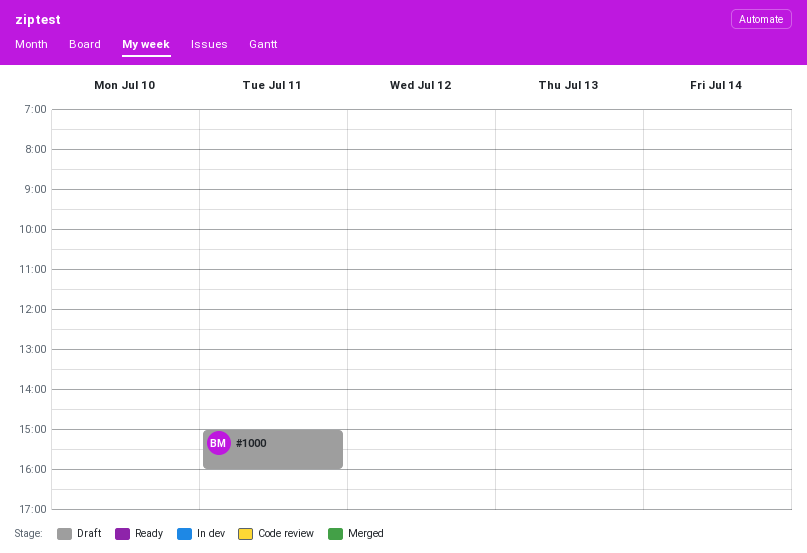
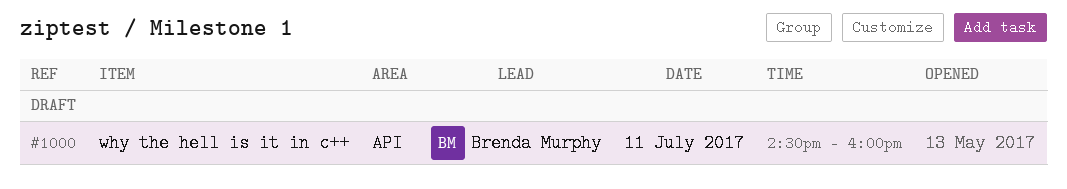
#1000, begins: 15:00 -> 14:30

